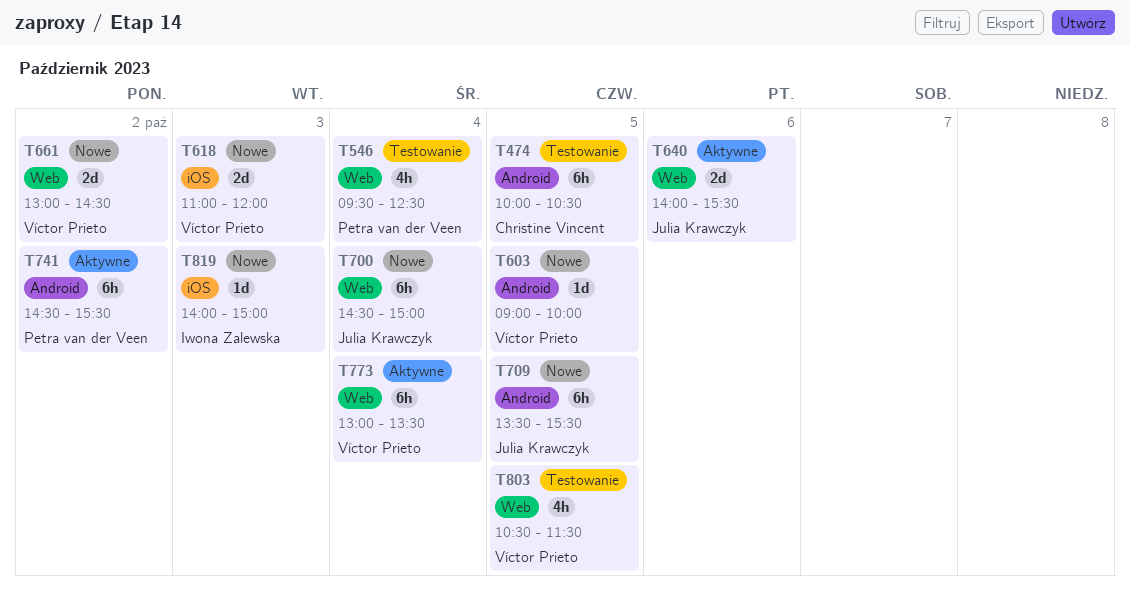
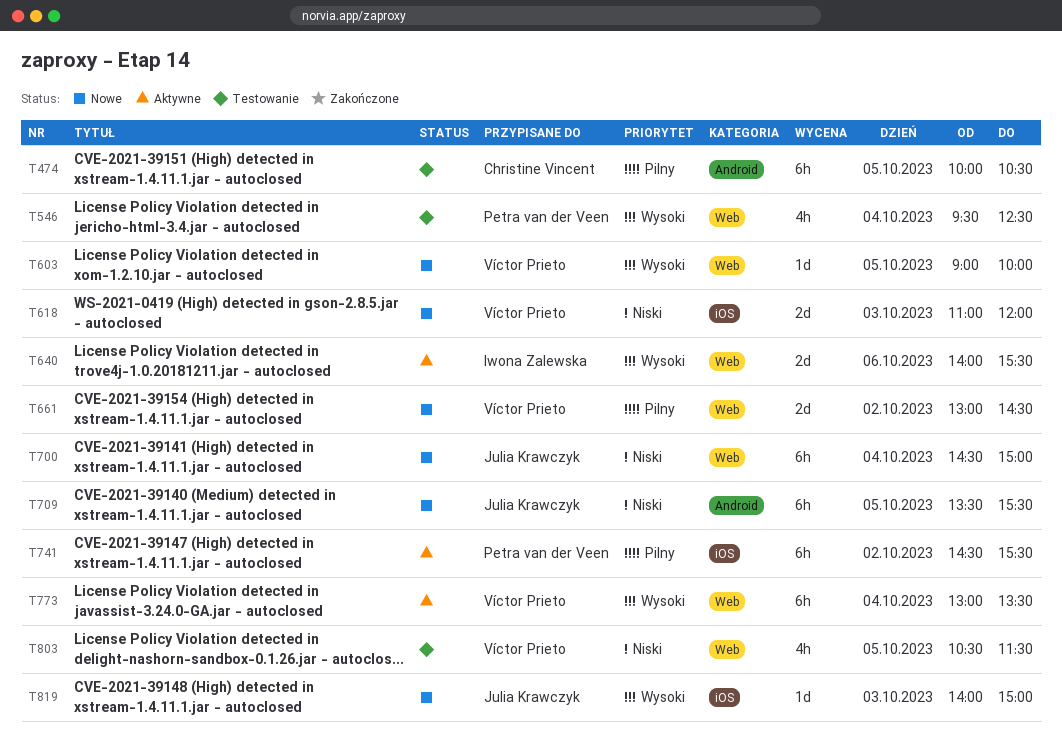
T603, label: Android -> Web
T640, owner: Julia Krawczyk -> Iwona Zalewska
T741, label: Android -> iOS
T819, owner: Iwona Zalewska -> Julia Krawczyk

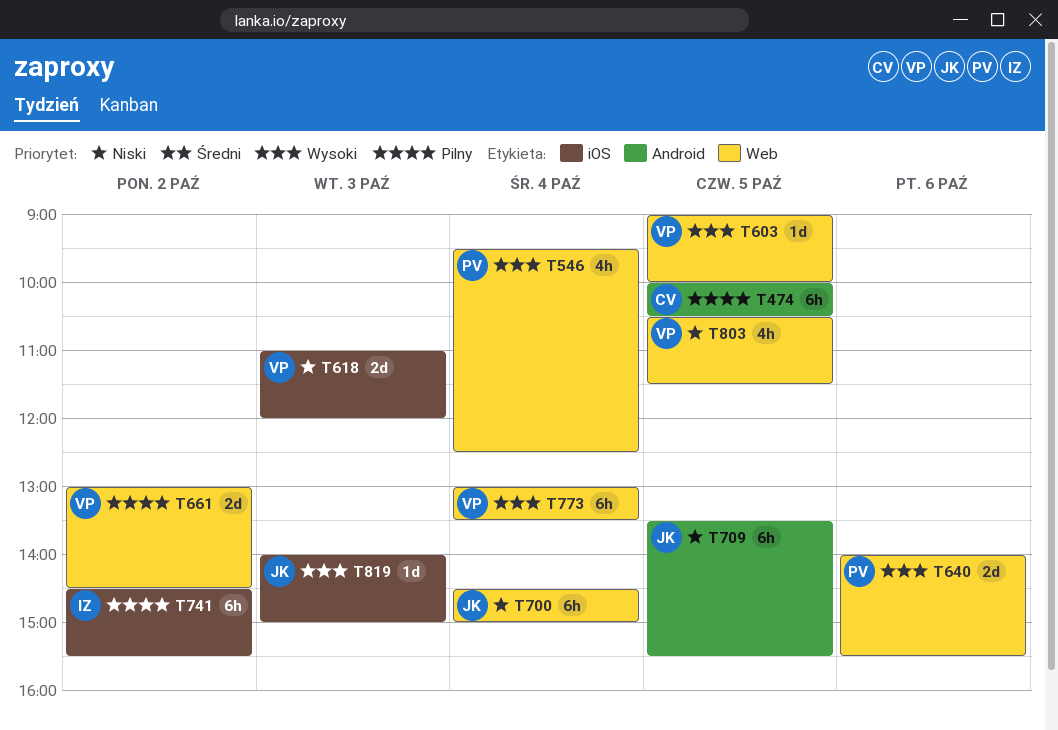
T640, owner: Iwona Zalewska -> Petra van der Veen
T741, owner: Petra van der Veen -> Iwona Zalewska

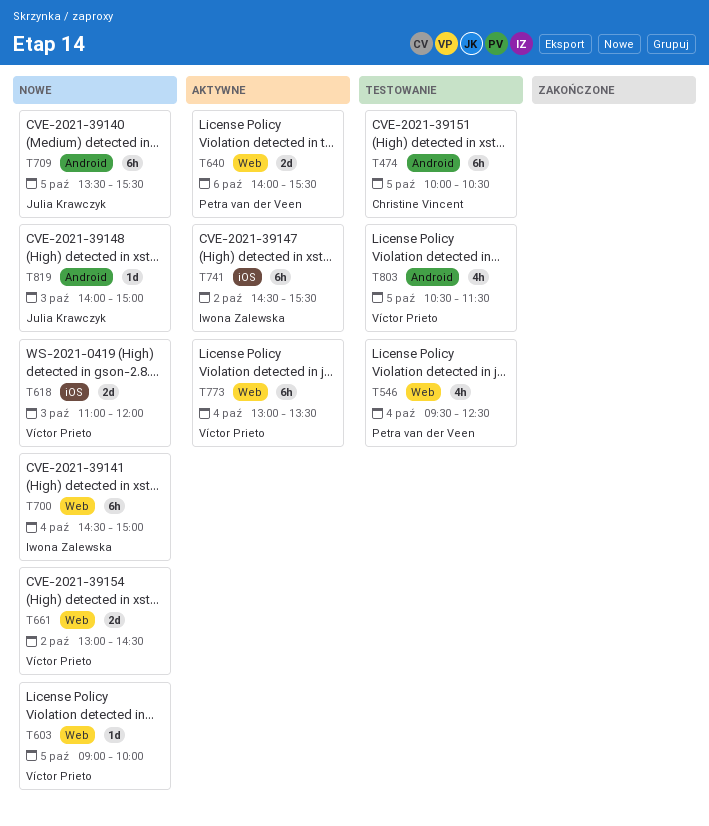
T700, owner: Julia Krawczyk -> Iwona Zalewska
T803, label: Web -> Android
T819, label: iOS -> Android

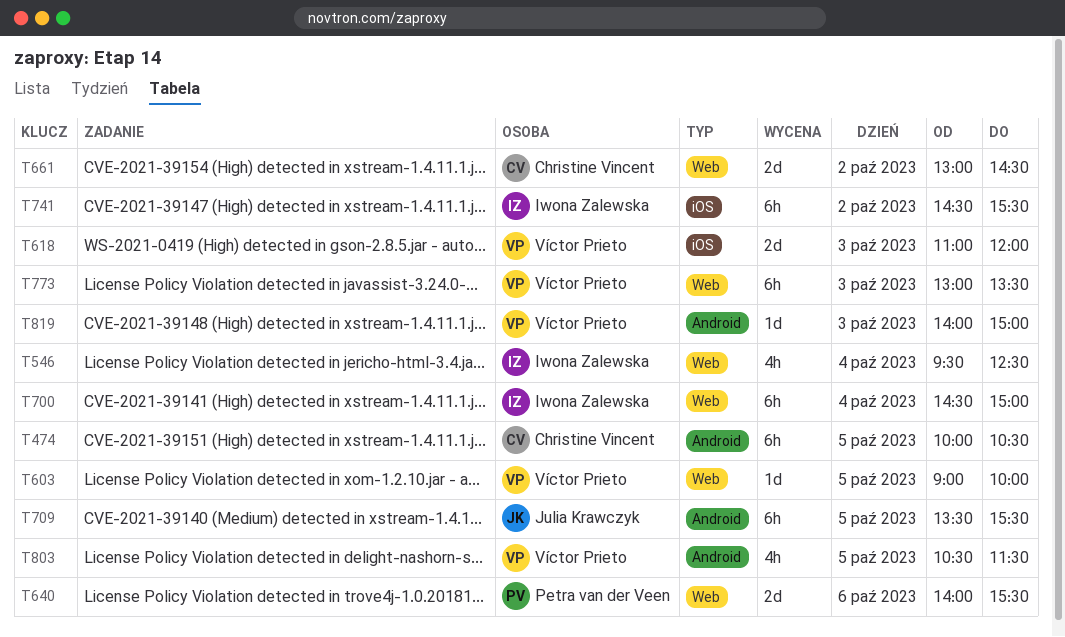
T546, owner: Petra van der Veen -> Iwona Zalewska
T661, owner: Víctor Prieto -> Christine Vincent
T773, day: Oct 4 -> Oct 3
T819, owner: Julia Krawczyk -> Víctor Prieto

